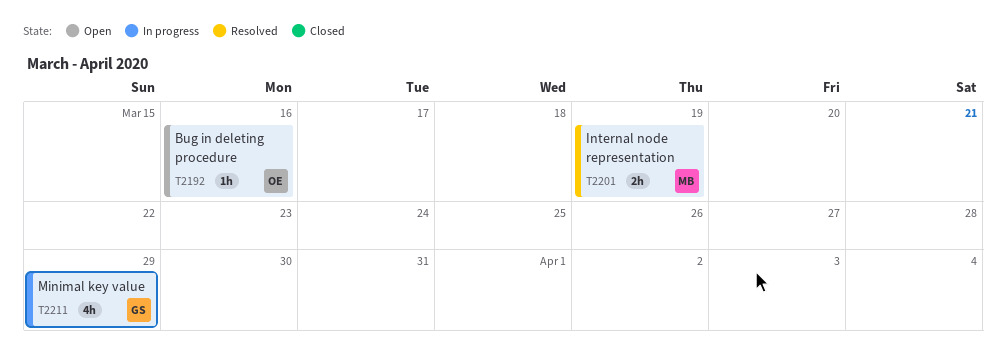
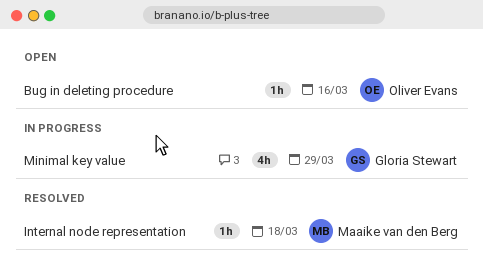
Internal node representation, estimate: 2h -> 1h
Internal node representation, due: Mar 19 -> Mar 18

